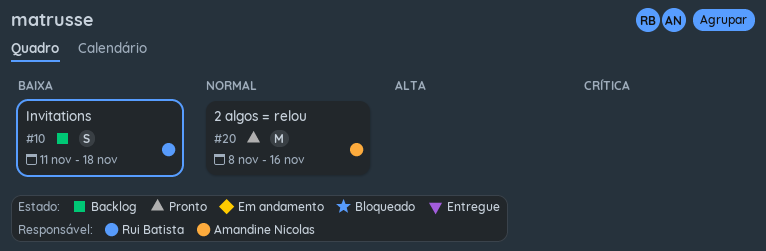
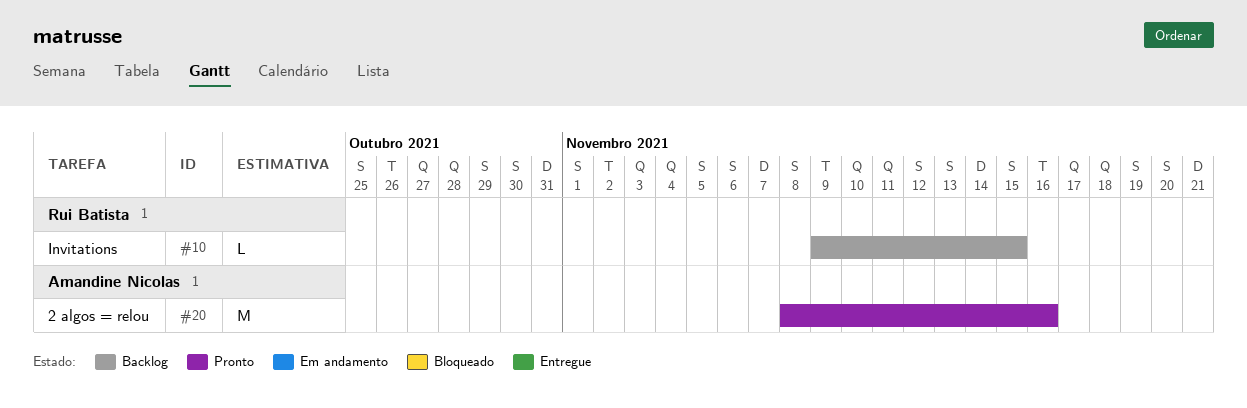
#10, estimate: S -> L
#10, start: Nov 11 -> Nov 9
#10, due: Nov 18 -> Nov 15

